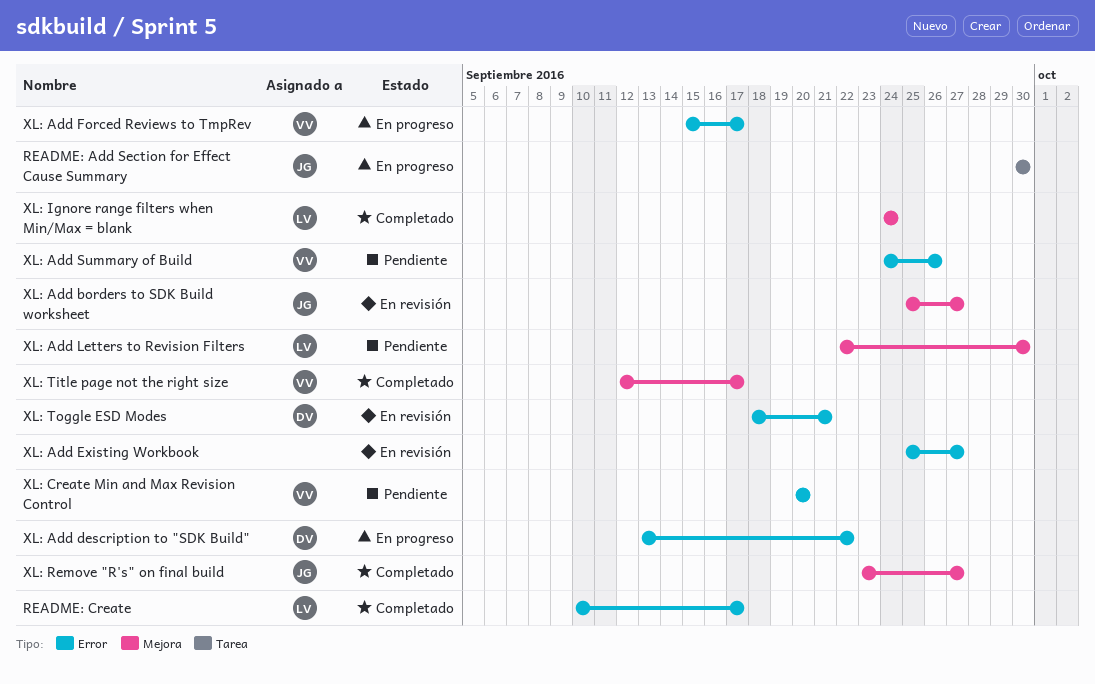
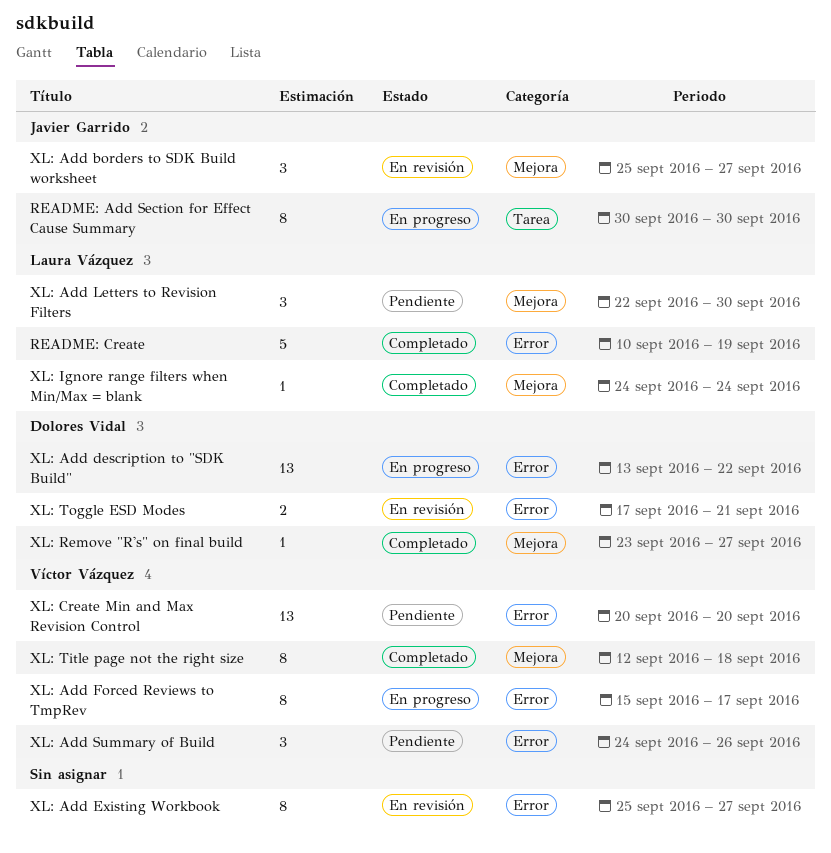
README: Create, due: Sep 17 -> Sep 19
XL: Remove "R's" on final build, owner: Javier Garrido -> Dolores Vidal
XL: Title page not the right size, due: Sep 17 -> Sep 18
XL: Toggle ESD Modes, start: Sep 18 -> Sep 17

